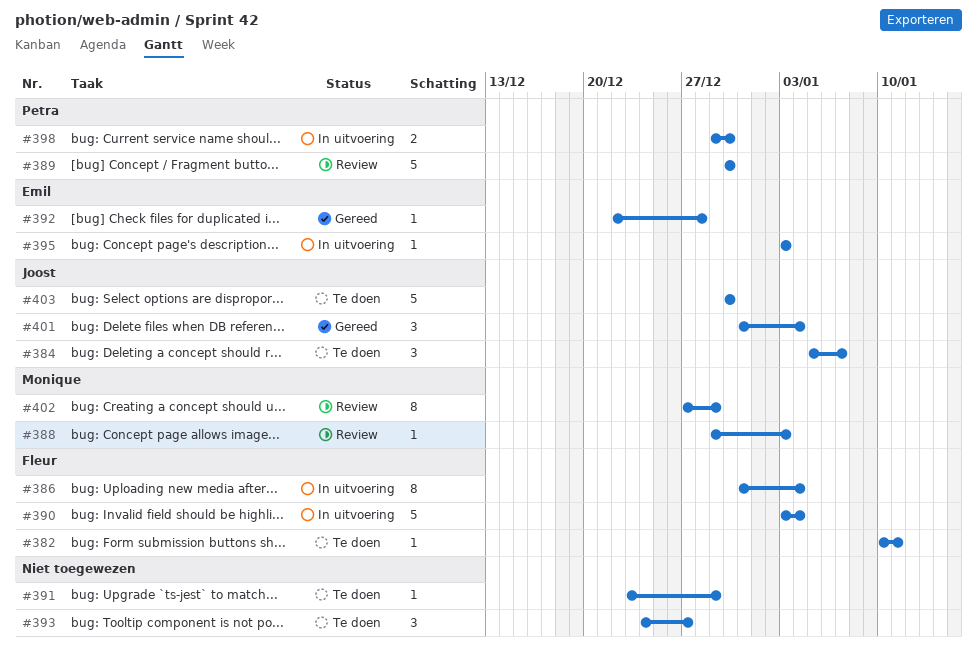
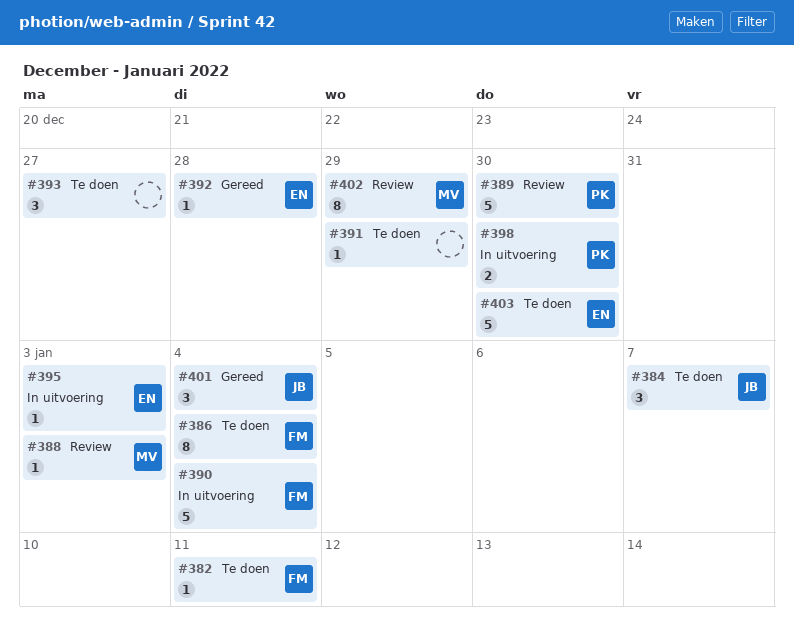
#386, status: In uitvoering -> Te doen
#403, owner: Joost -> Emil

